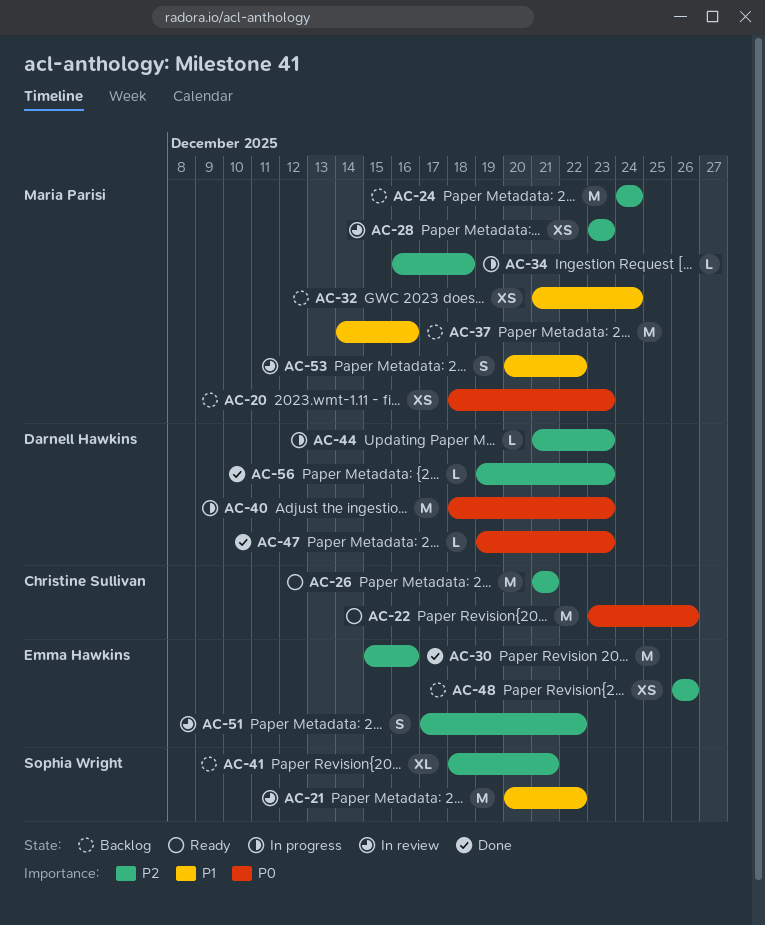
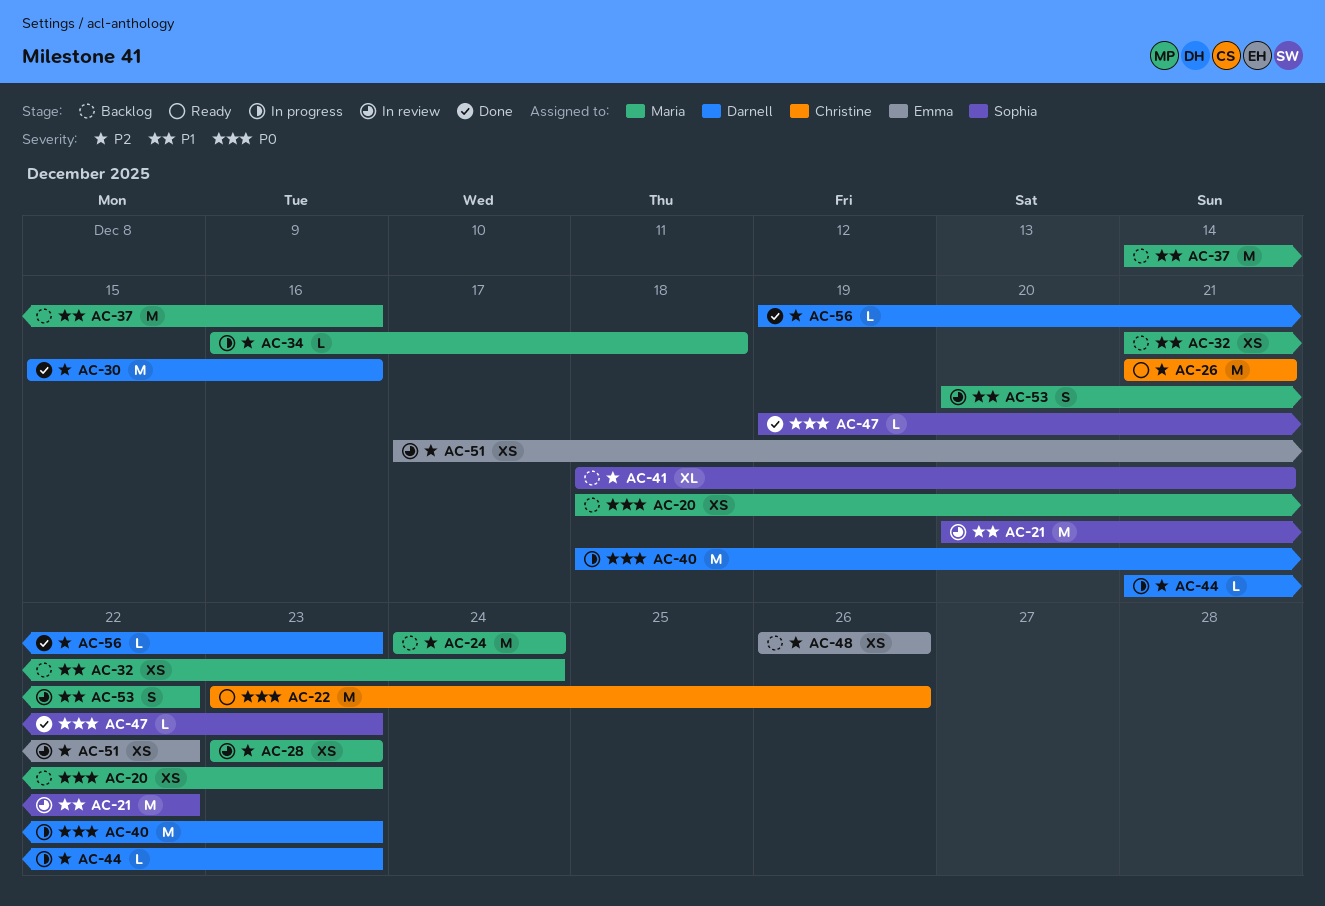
AC-30, owner: Emma Hawkins -> Darnell Hawkins
AC-47, owner: Darnell Hawkins -> Sophia Wright
AC-51, estimate: S -> XS

